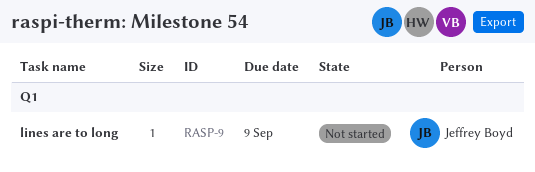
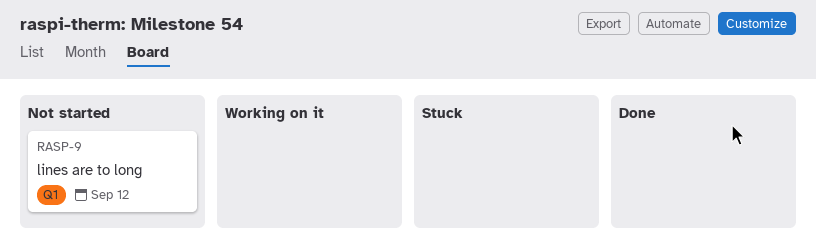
RASP-9, due: Sep 9 -> Sep 12

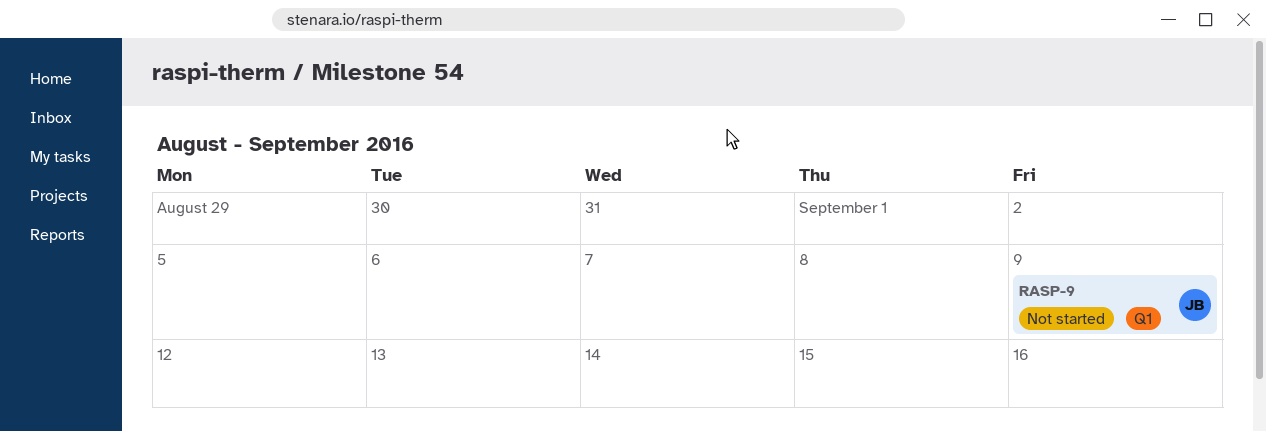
RASP-9, due: Sep 12 -> Sep 9

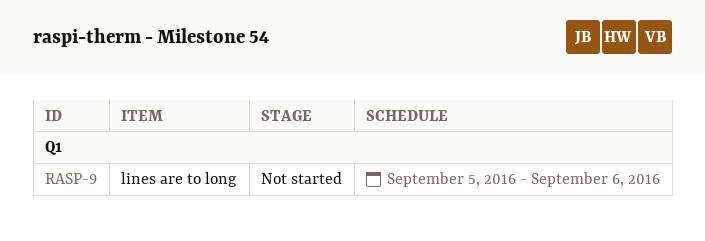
RASP-9, due: Sep 9 -> Sep 6

